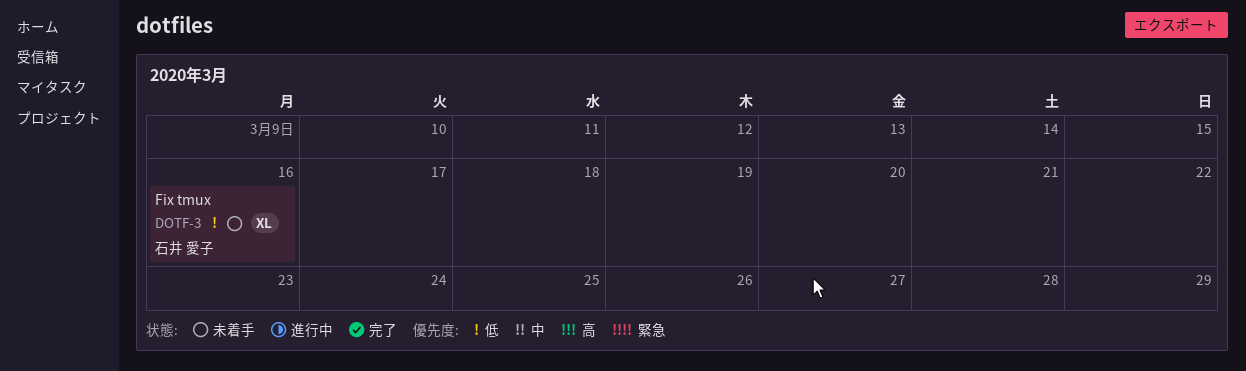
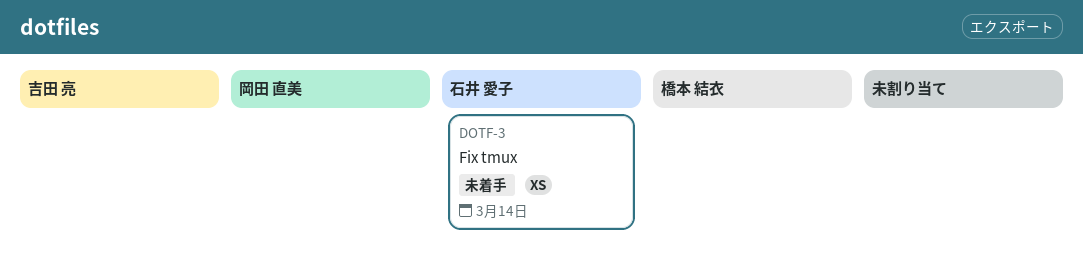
DOTF-3, estimate: XL -> XS
DOTF-3, due: Mar 16 -> Mar 14

